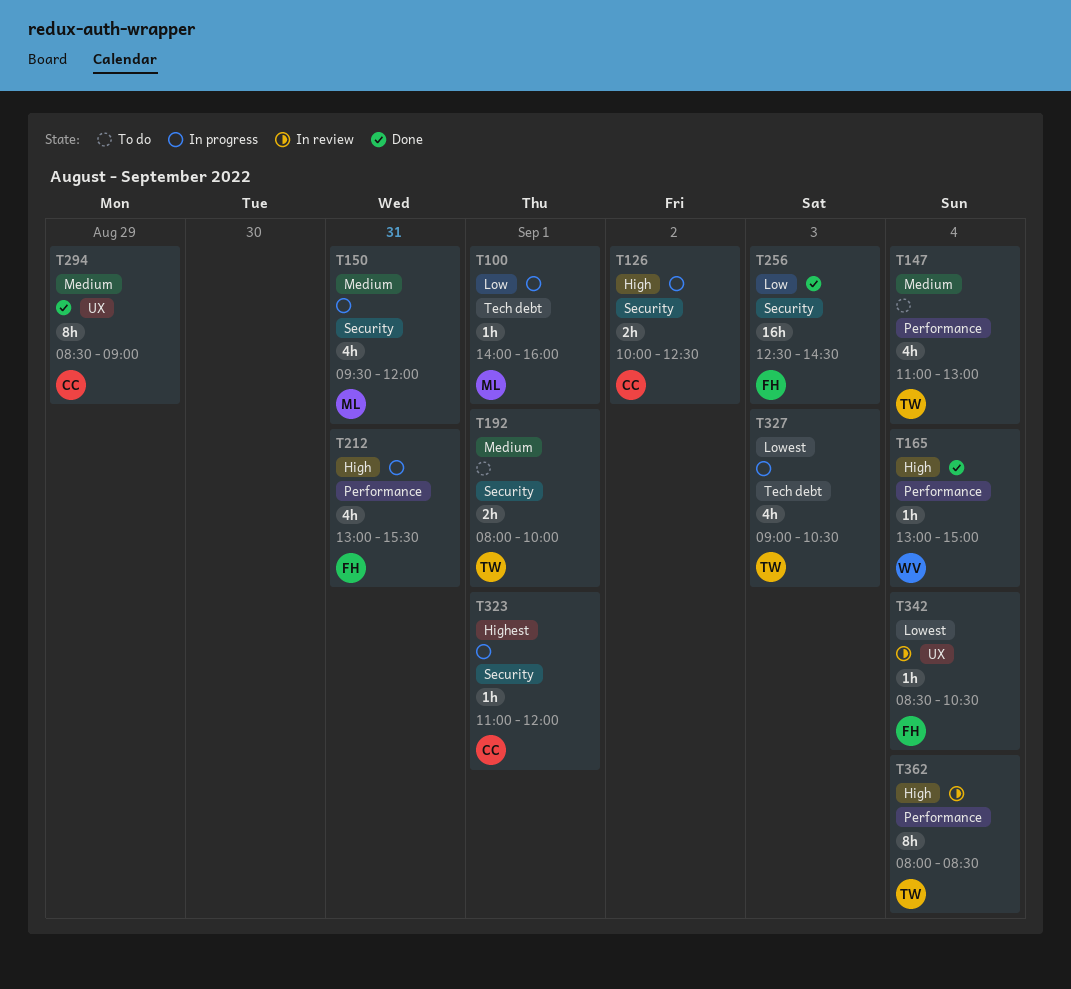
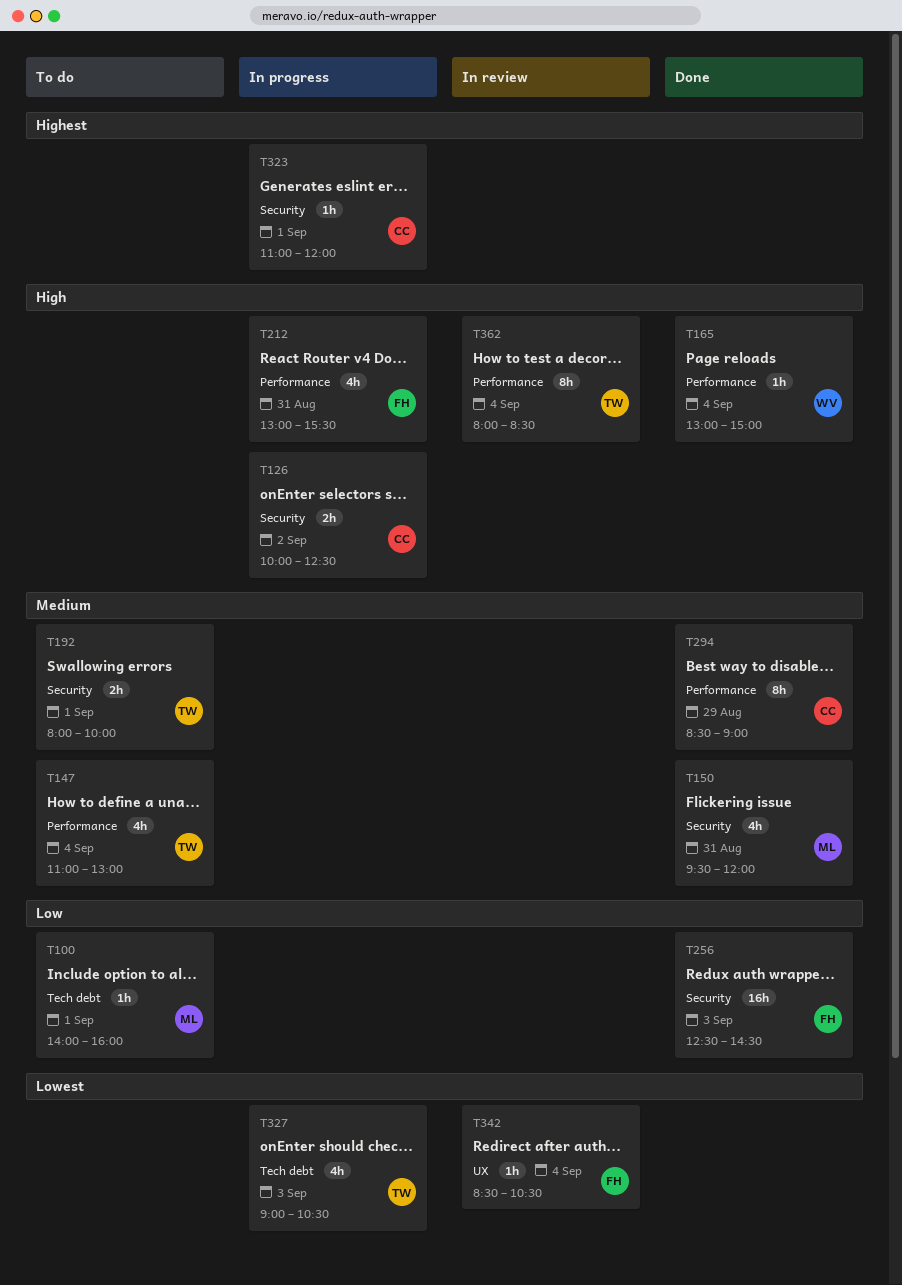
T100, status: In progress -> To do
T150, status: In progress -> Done
T294, label: UX -> Performance

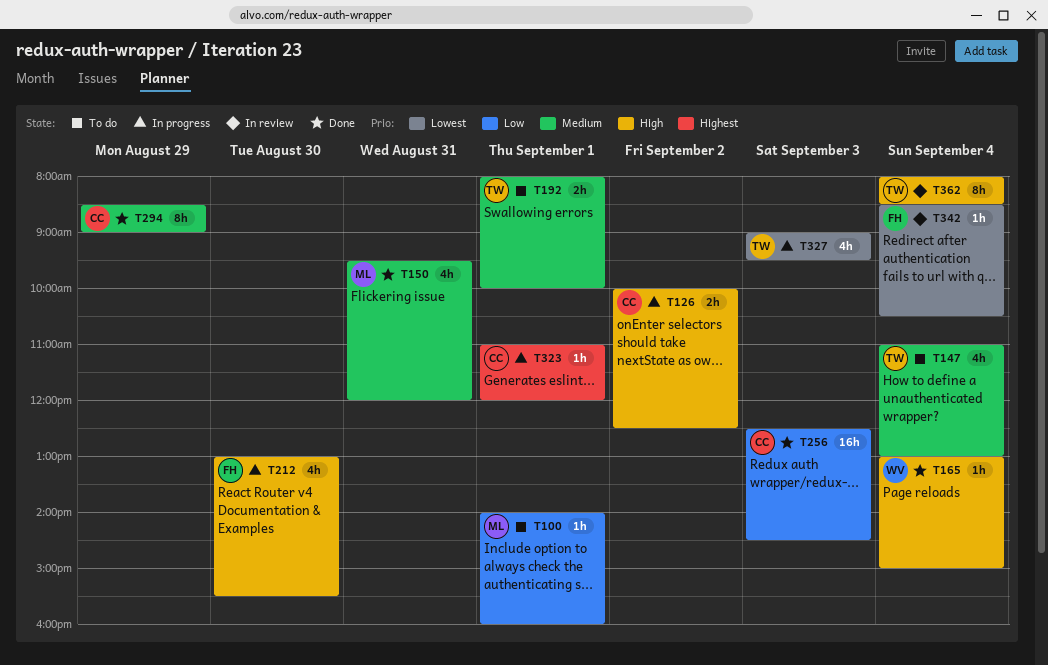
T212, day: Aug 31 -> Aug 30
T256, owner: FH -> CC
T327, ends: 10:30 -> 09:30

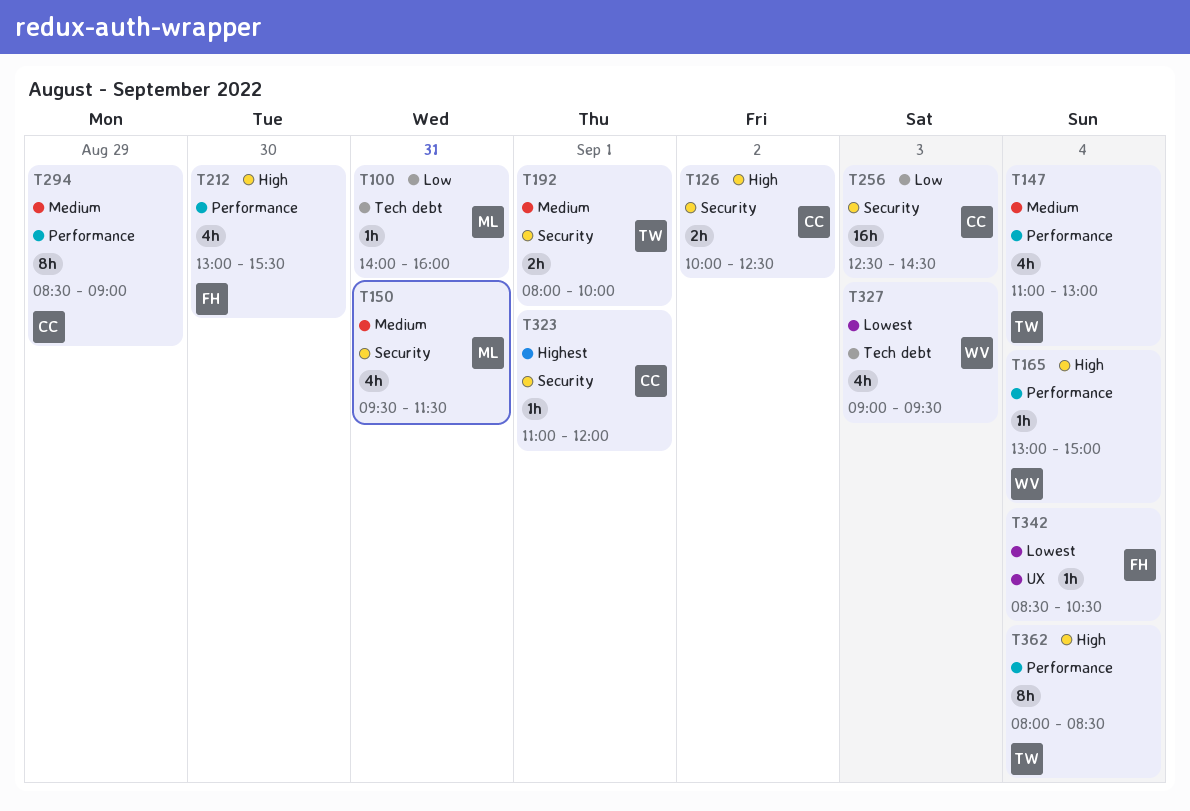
T100, day: Sep 1 -> Aug 31
T150, ends: 12:00 -> 11:30
T327, owner: TW -> WV

